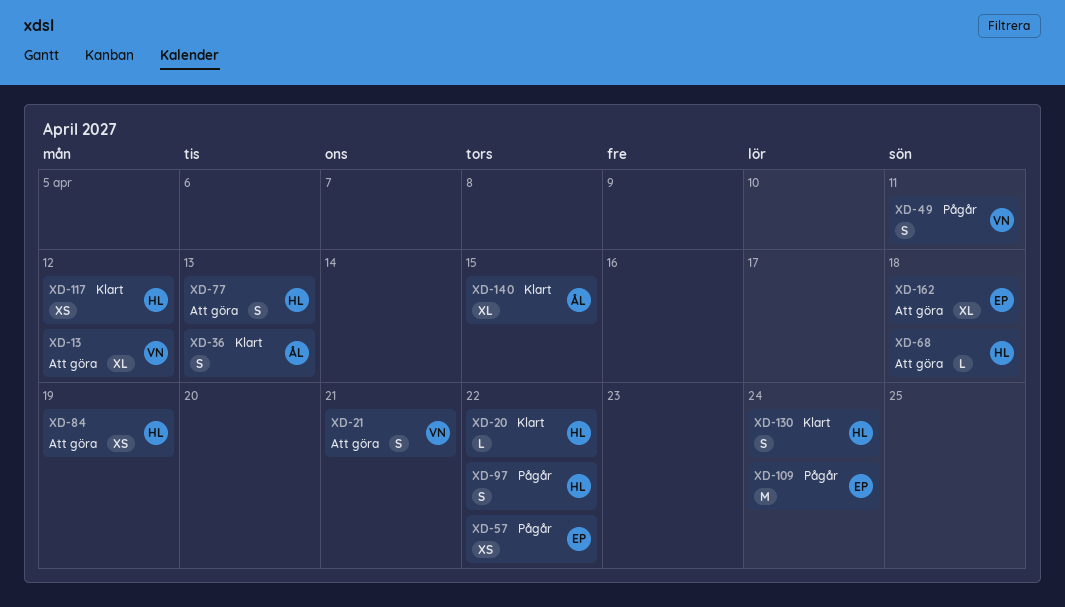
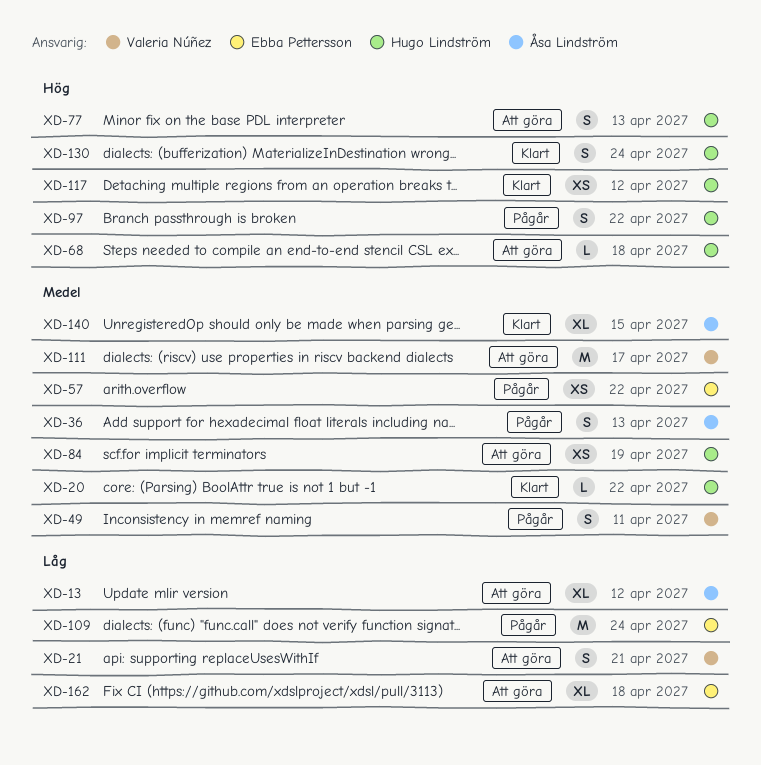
XD-13, owner: Valeria Núñez -> Åsa Lindström
XD-36, status: Klart -> Pågår
XD-111: none -> present

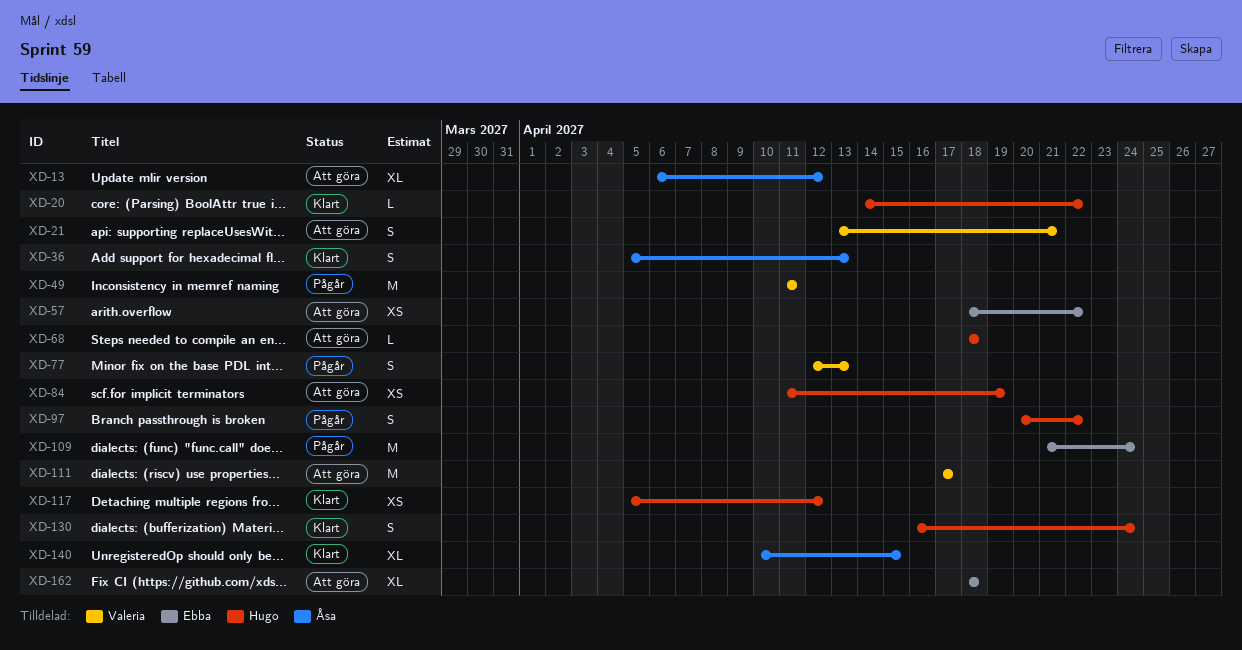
XD-36, status: Pågår -> Klart
XD-49, estimate: S -> M
XD-57, status: Pågår -> Att göra
XD-77, status: Att göra -> Pågår
XD-77, owner: Hugo Lindström -> Valeria Núñez

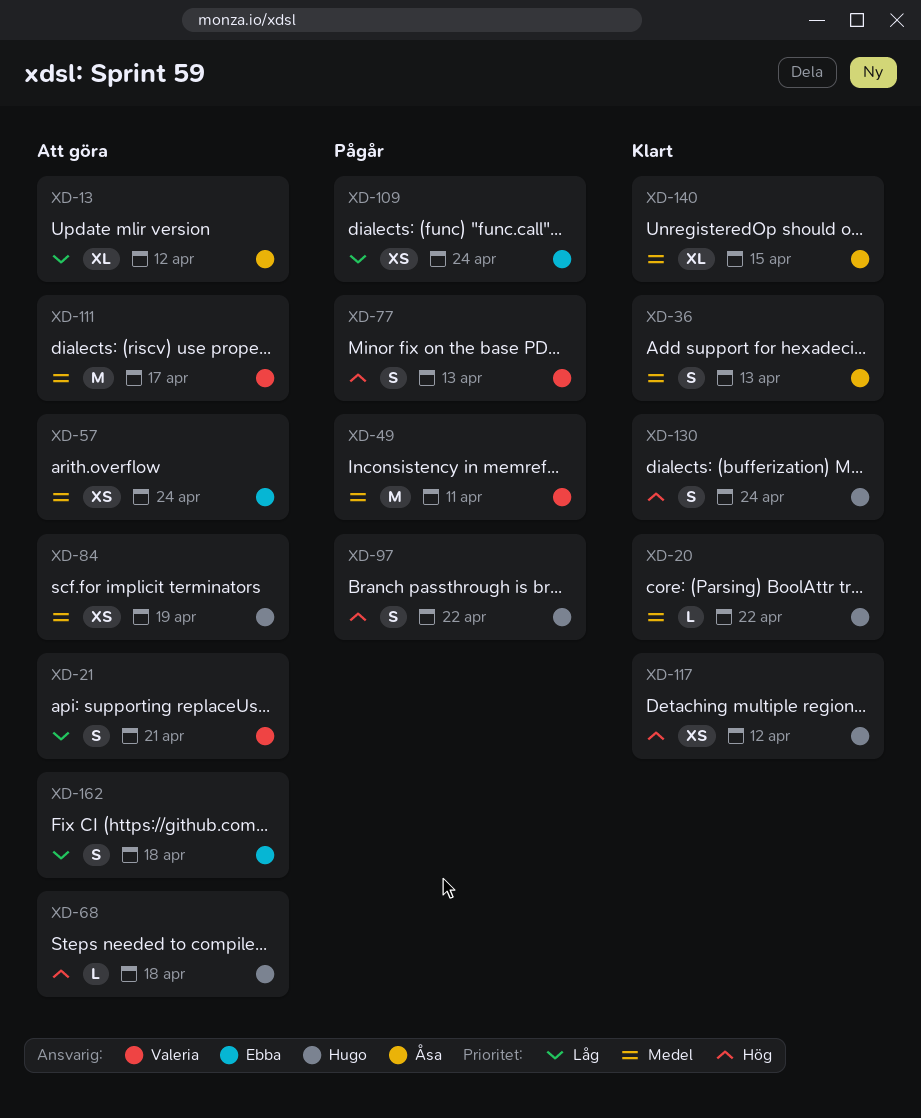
XD-57, due: Apr 22 -> Apr 24
XD-109, estimate: M -> XS
XD-162, estimate: XL -> S

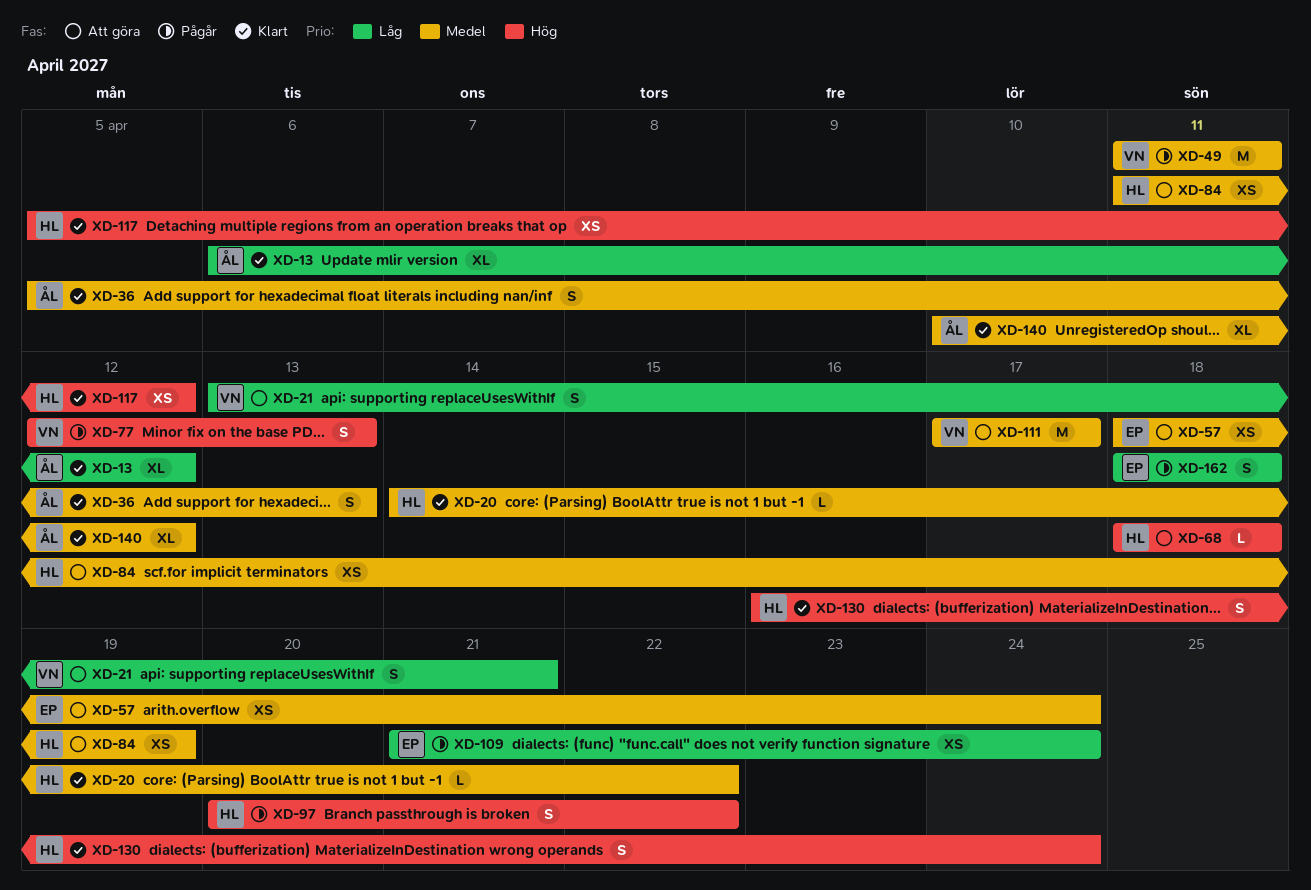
XD-13, status: Att göra -> Klart
XD-140, due: Apr 15 -> Apr 12
XD-162, status: Att göra -> Pågår

